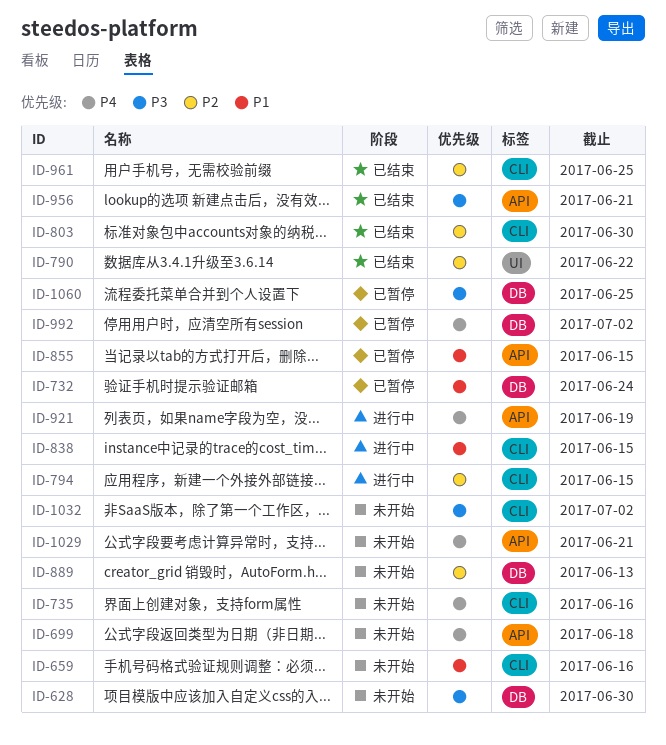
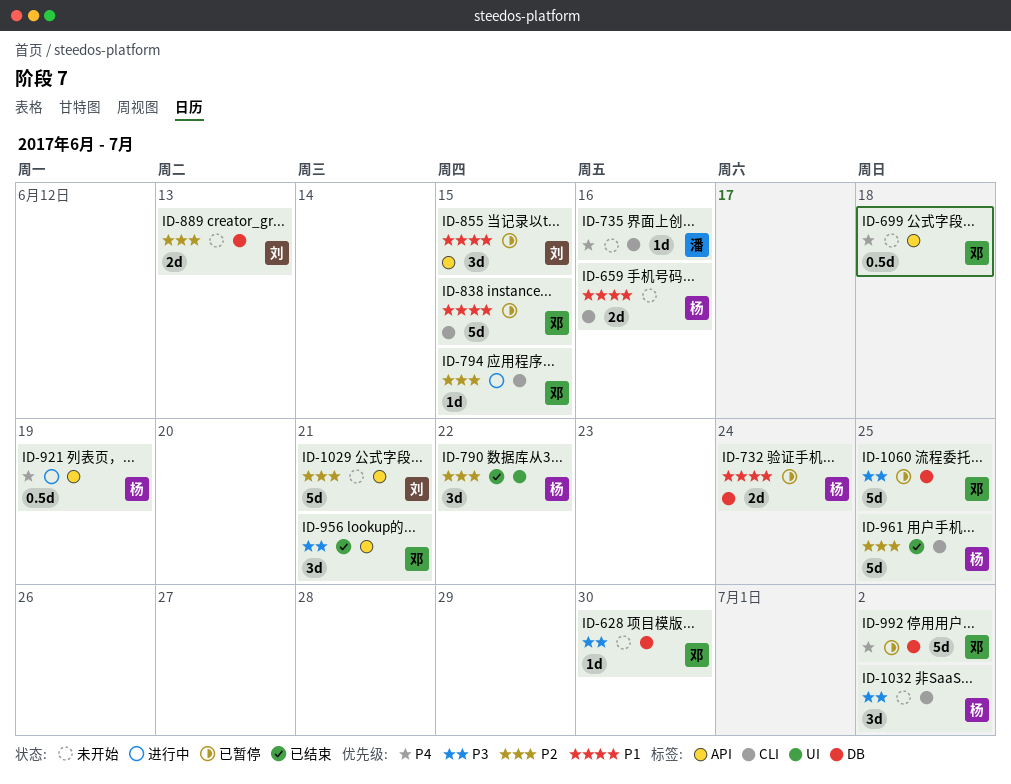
ID-803: present -> none
ID-838, status: 进行中 -> 已暂停
ID-1029, priority: P4 -> P2

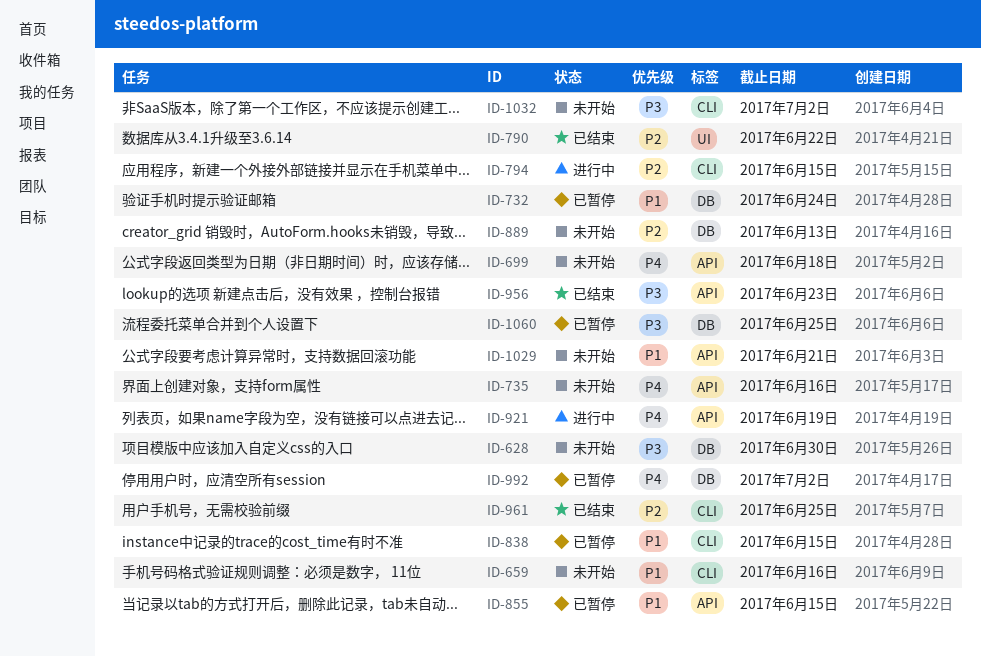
ID-735, label: CLI -> API
ID-956, due: Jun 21 -> Jun 23
ID-1029, priority: P2 -> P1

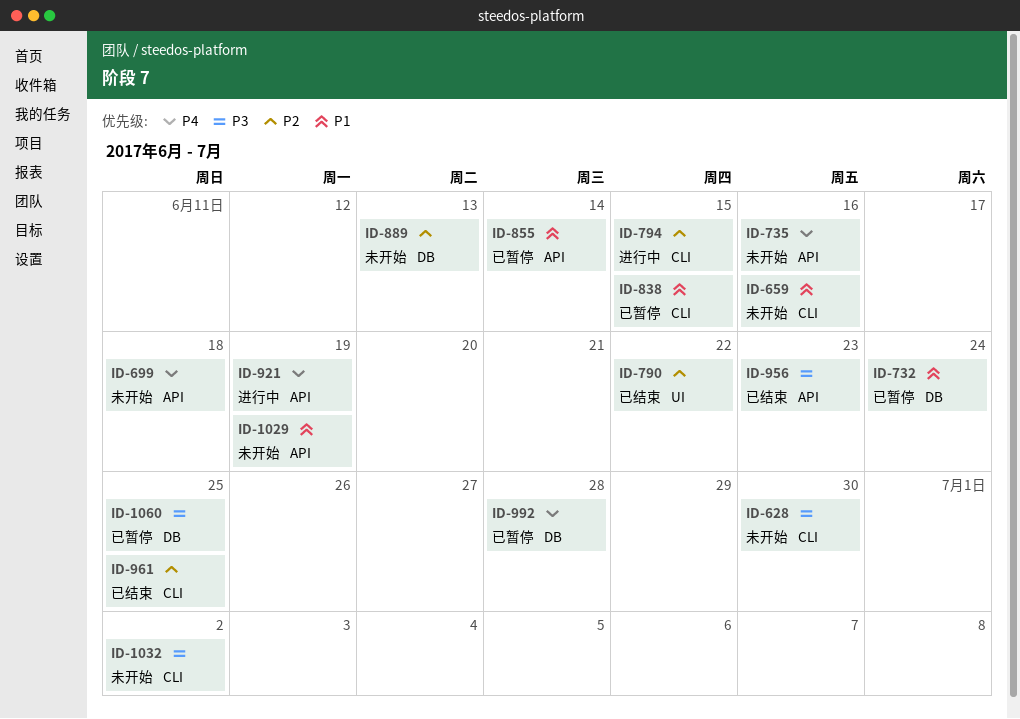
ID-628, label: DB -> CLI
ID-855, due: Jun 15 -> Jun 14
ID-992, due: Jul 2 -> Jun 28
ID-1029, due: Jun 21 -> Jun 19

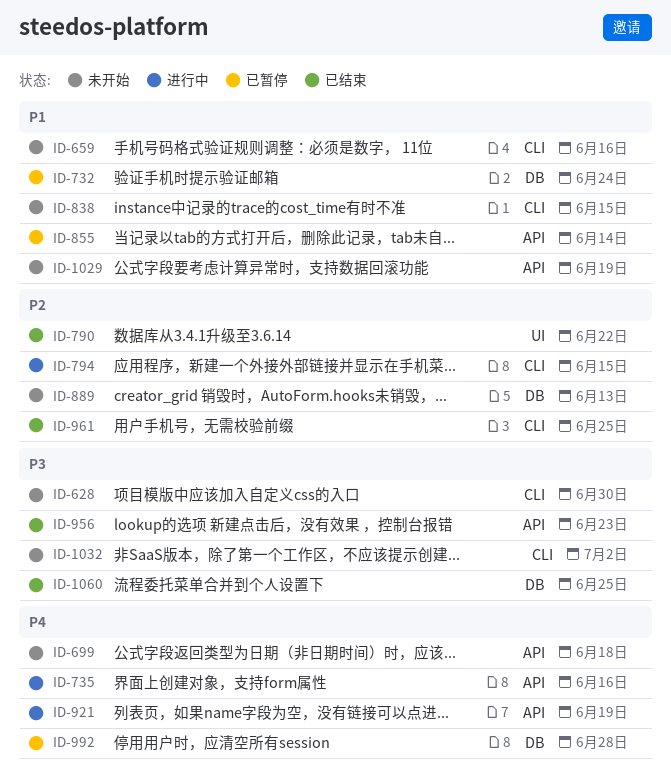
ID-735, status: 未开始 -> 进行中
ID-838, status: 已暂停 -> 未开始
ID-1060, status: 已暂停 -> 已结束

